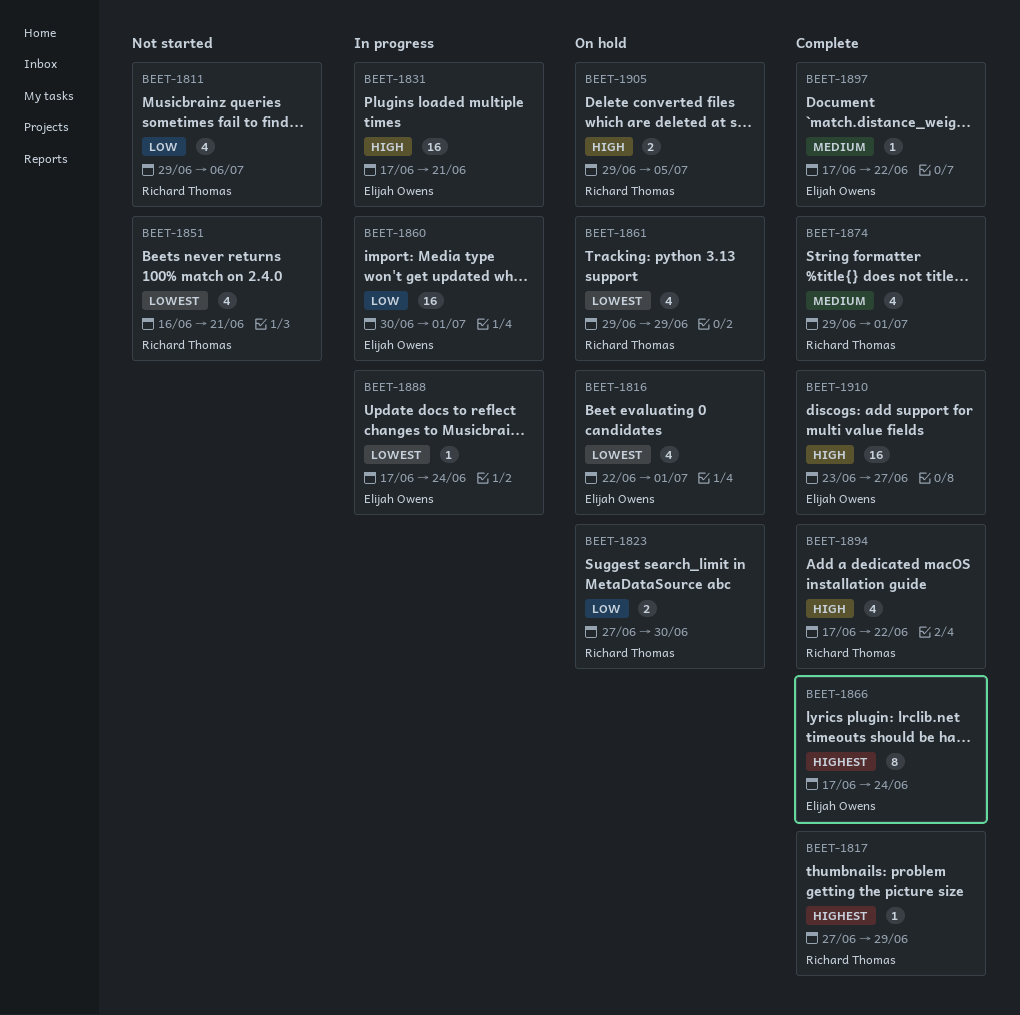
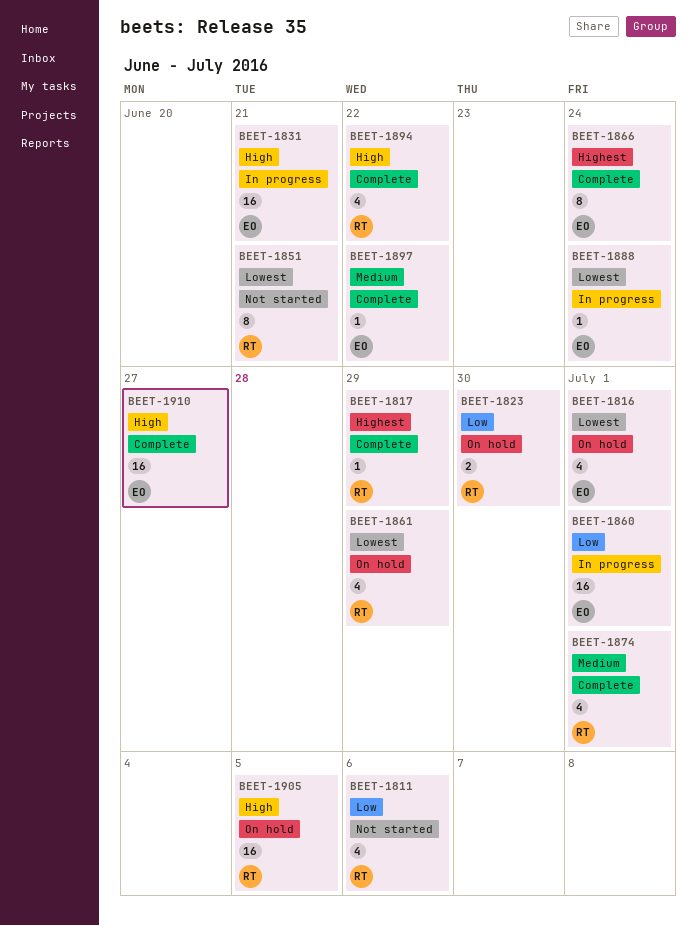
BEET-1851, estimate: 4 -> 8
BEET-1905, estimate: 2 -> 16

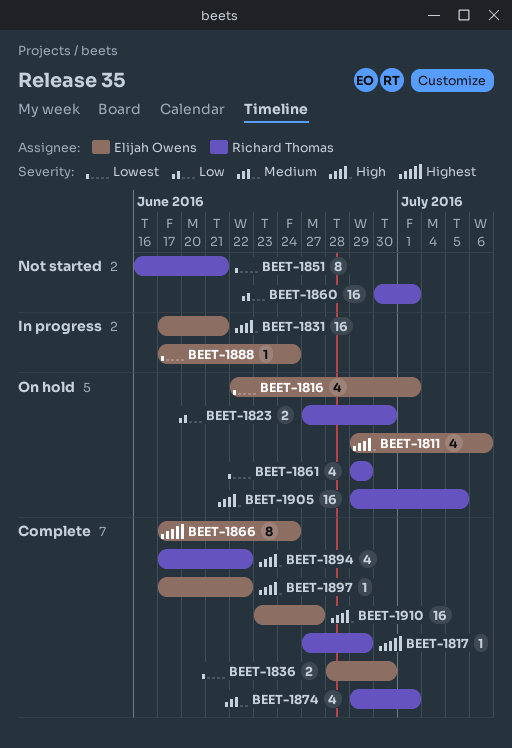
BEET-1811, status: Not started -> On hold
BEET-1811, owner: Richard Thomas -> Elijah Owens
BEET-1811, priority: Low -> High
BEET-1836: none -> present
BEET-1860, status: In progress -> Not started
BEET-1860, owner: Elijah Owens -> Richard Thomas
BEET-1897, priority: Medium -> High

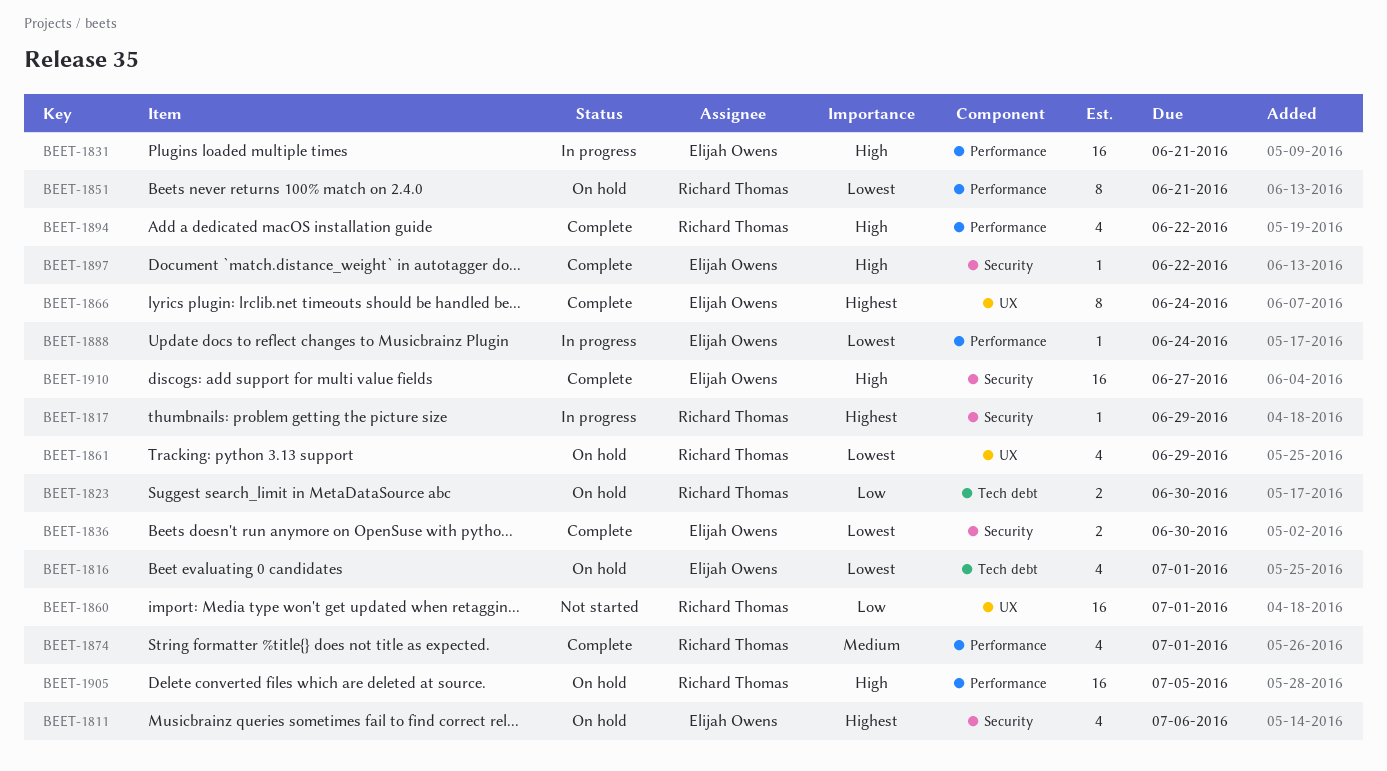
BEET-1811, priority: High -> Highest
BEET-1817, status: Complete -> In progress
BEET-1851, status: Not started -> On hold

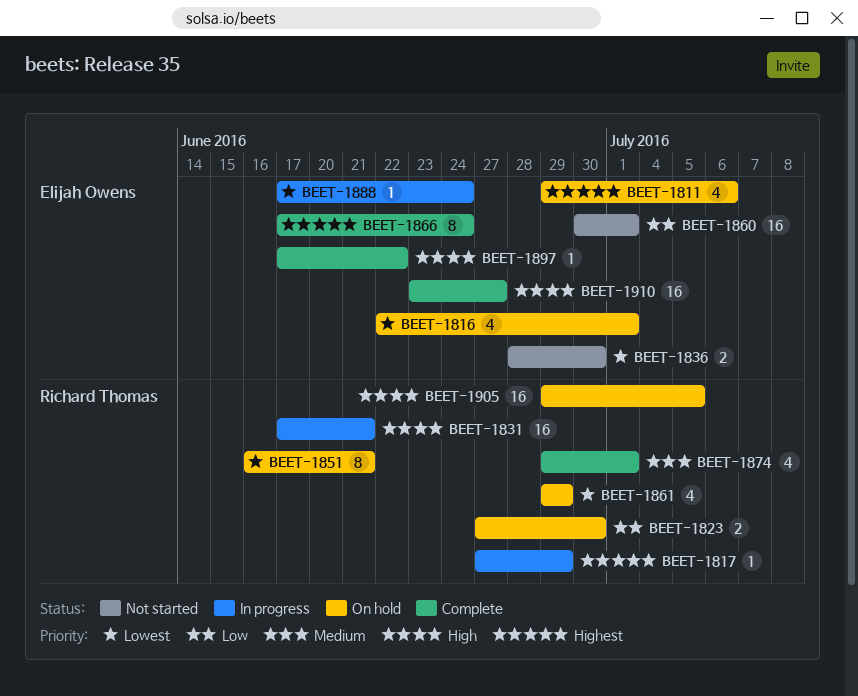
BEET-1831, owner: Elijah Owens -> Richard Thomas
BEET-1836, status: Complete -> Not started
BEET-1860, owner: Richard Thomas -> Elijah Owens
BEET-1894: present -> none

